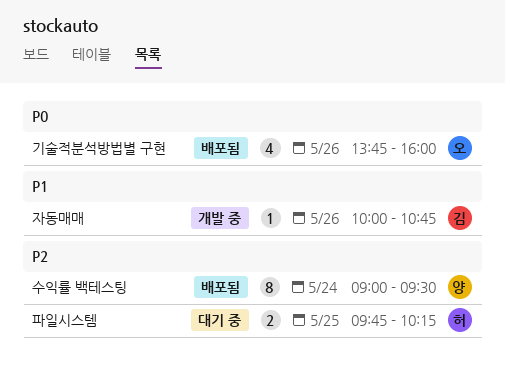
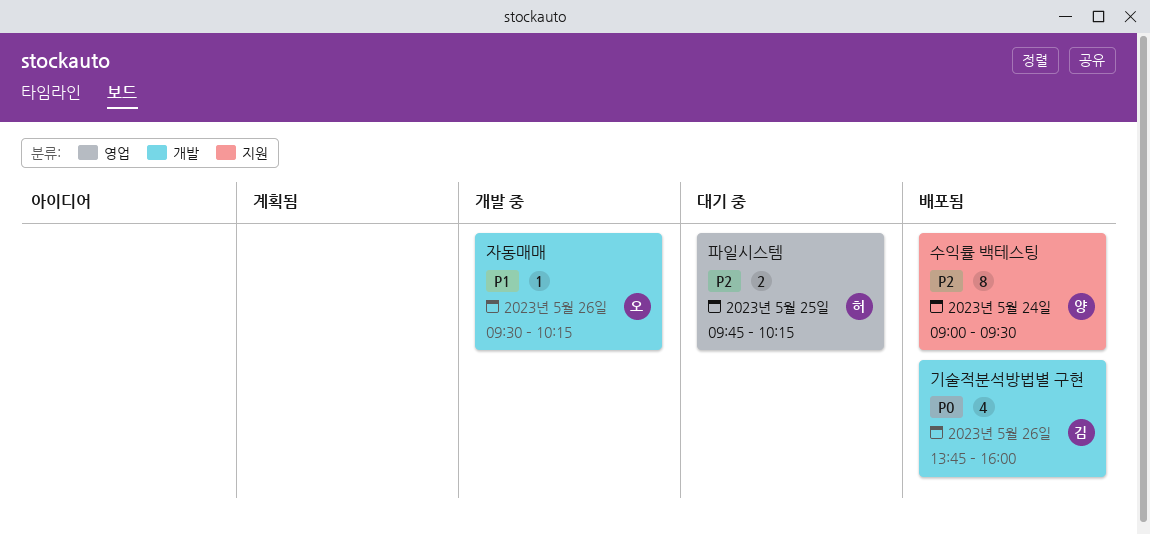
기술적분석방법별 구현, owner: 오 -> 김
자동매매, owner: 김 -> 오
자동매매, begins: 10:00 -> 09:30
자동매매, ends: 10:45 -> 10:15

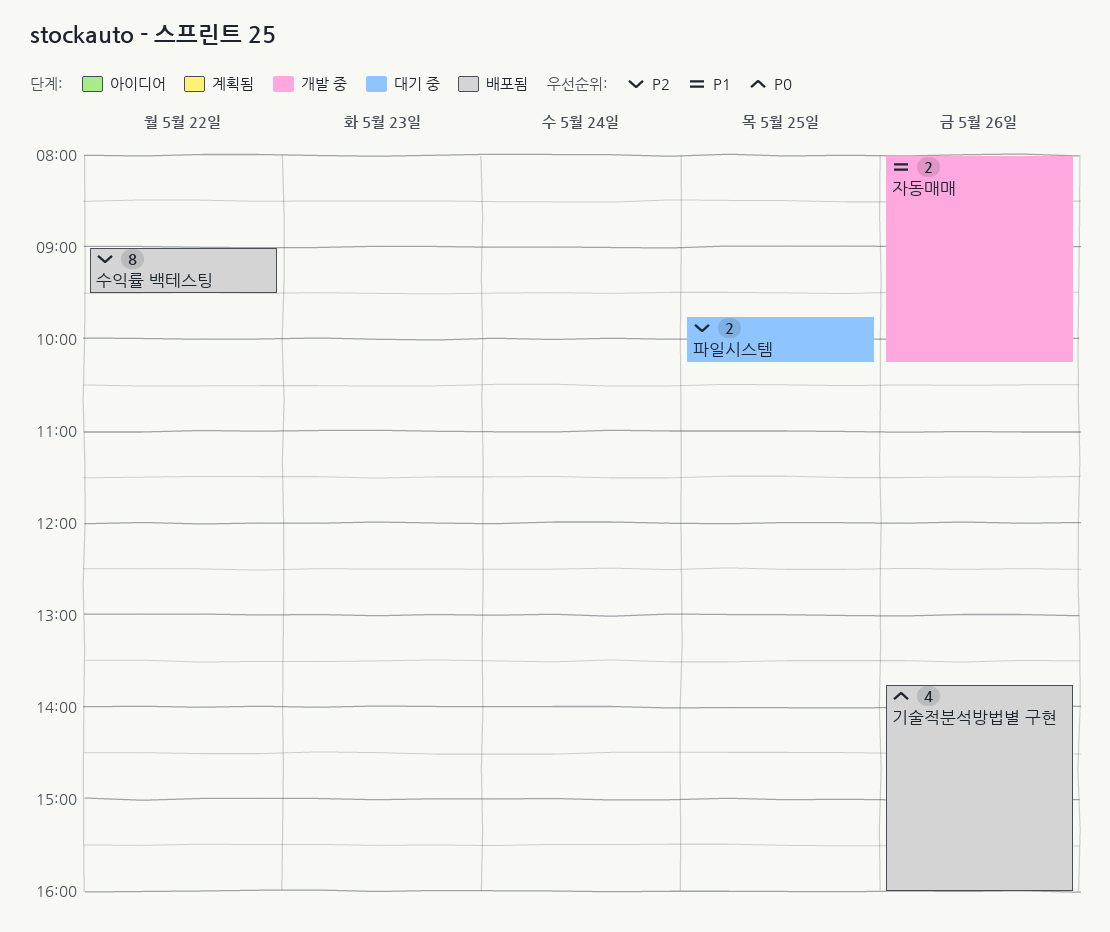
수익률 백테스팅, day: May 24 -> May 22
자동매매, estimate: 1 -> 2
자동매매, begins: 09:30 -> 08:00

